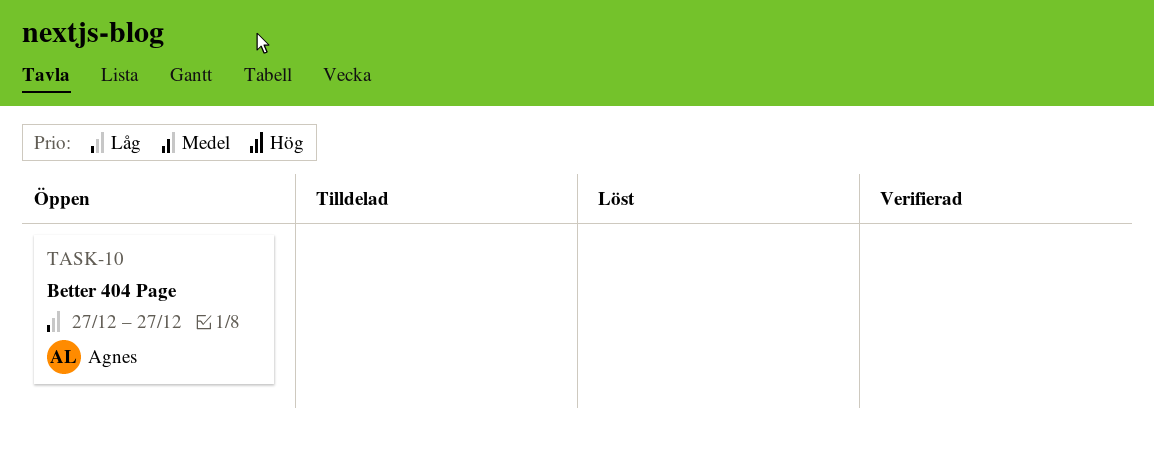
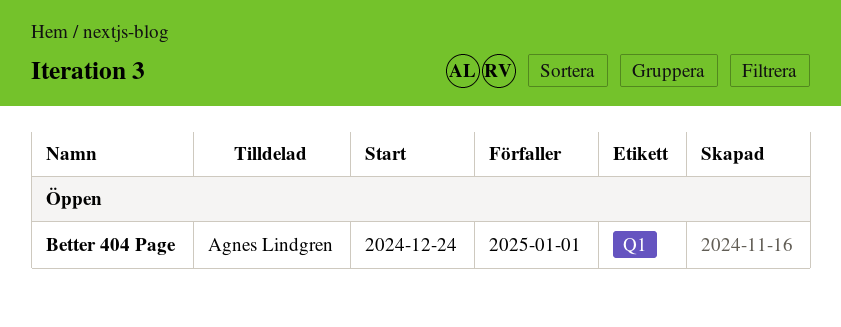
Better 404 Page, start: Dec 27 -> Dec 24
Better 404 Page, due: Dec 27 -> Jan 1

